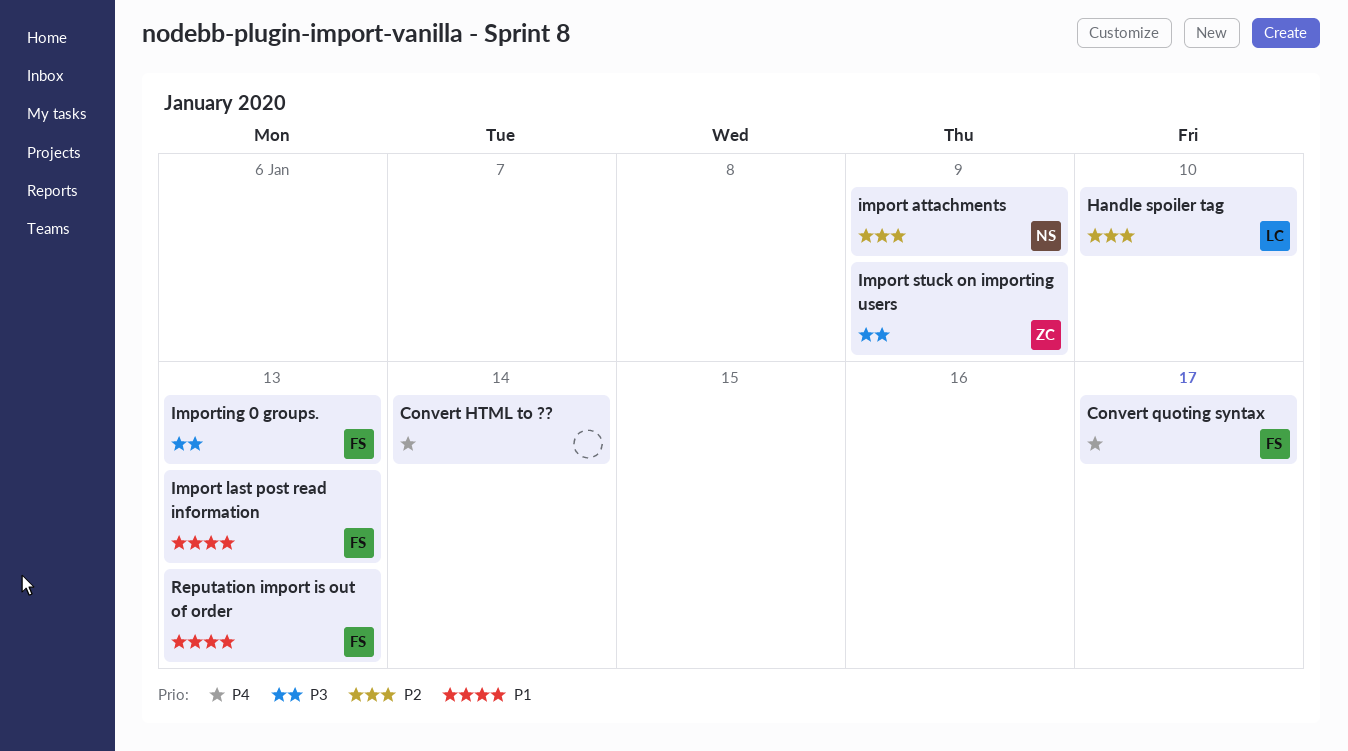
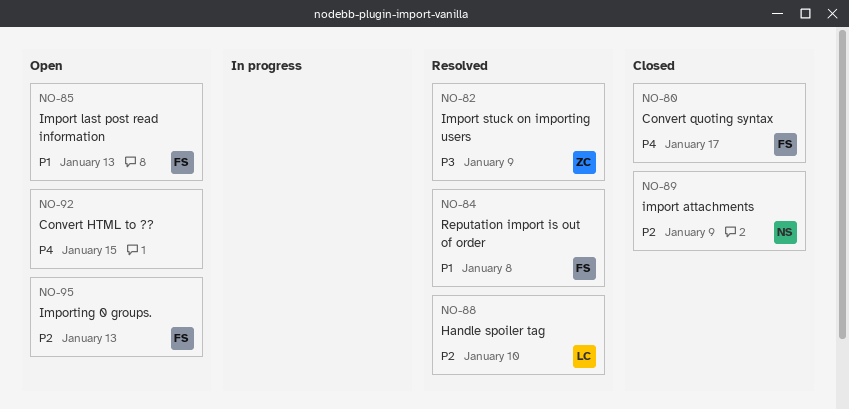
Convert HTML to ??, due: Jan 14 -> Jan 15
Importing 0 groups., priority: P3 -> P2
Reputation import is out of order, due: Jan 13 -> Jan 8

